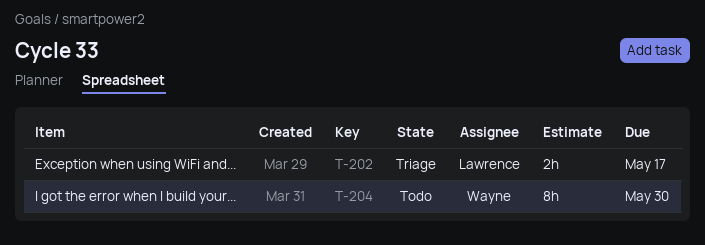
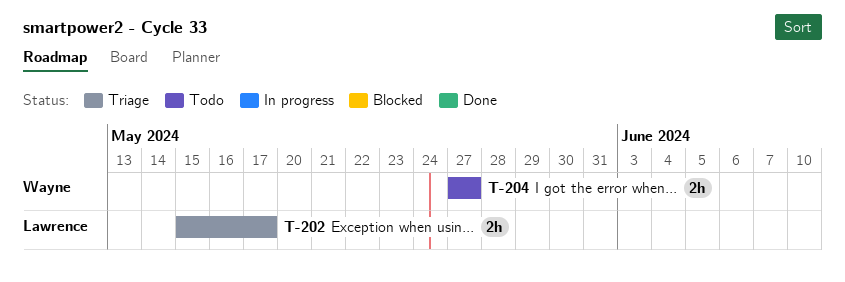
T-204, estimate: 8h -> 2h
T-204, due: May 30 -> May 27

